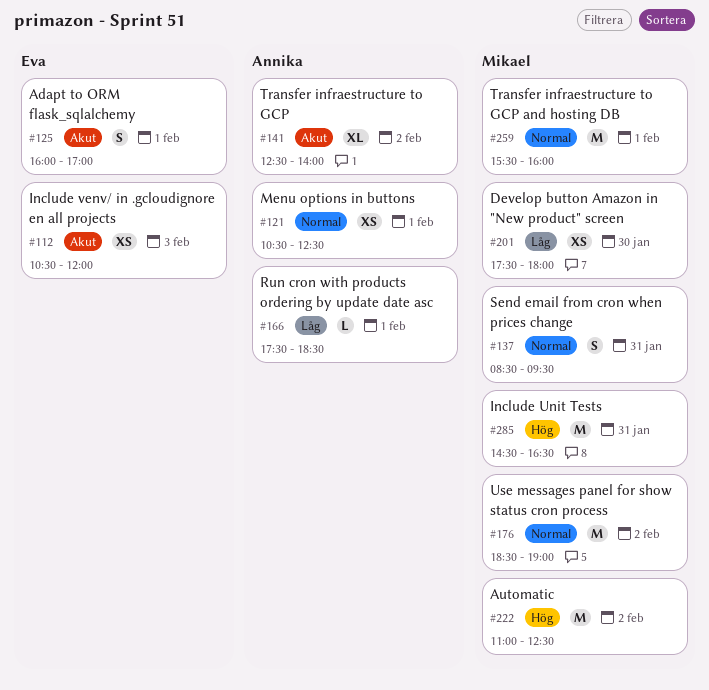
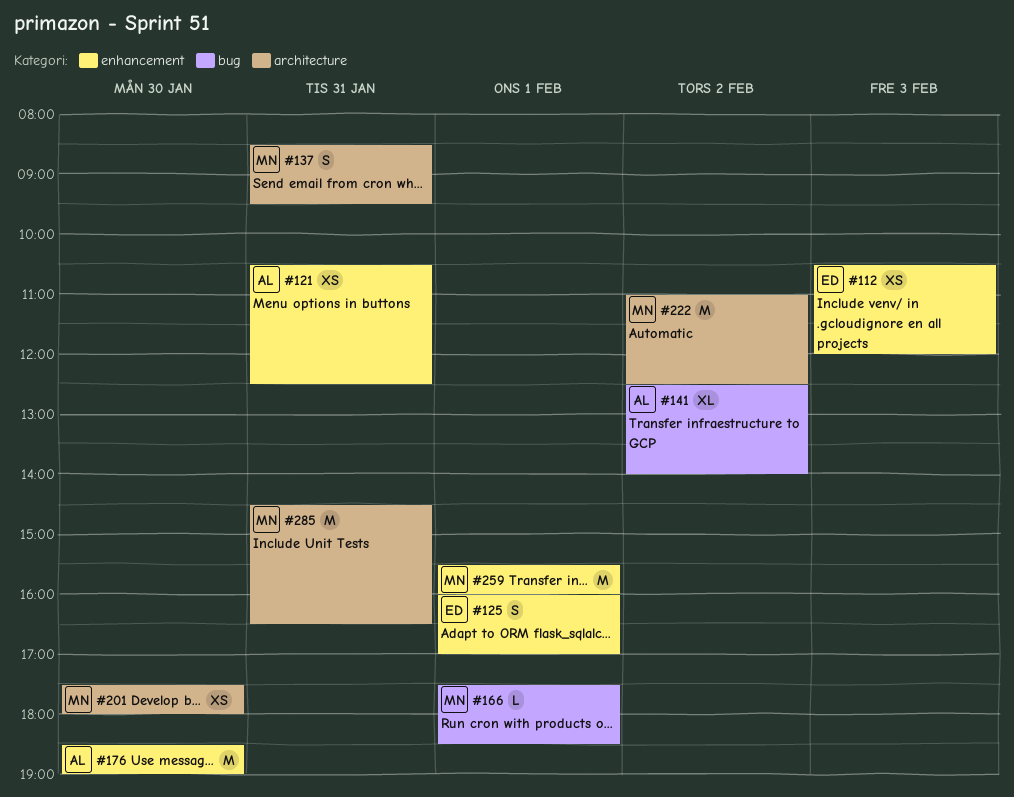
#121, day: Feb 1 -> Jan 31
#166, owner: Annika -> Mikael
#176, owner: Mikael -> Annika
#176, day: Feb 2 -> Jan 30

